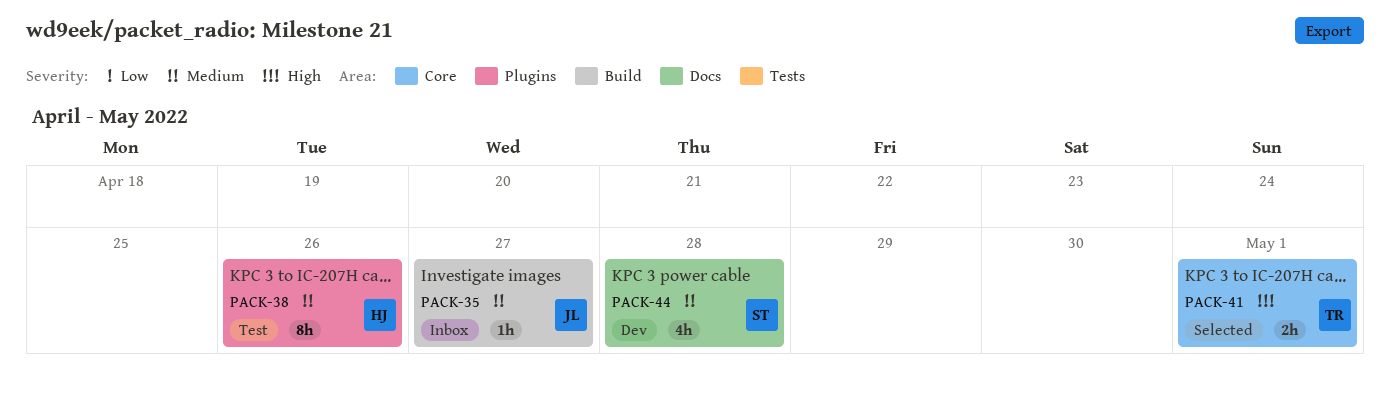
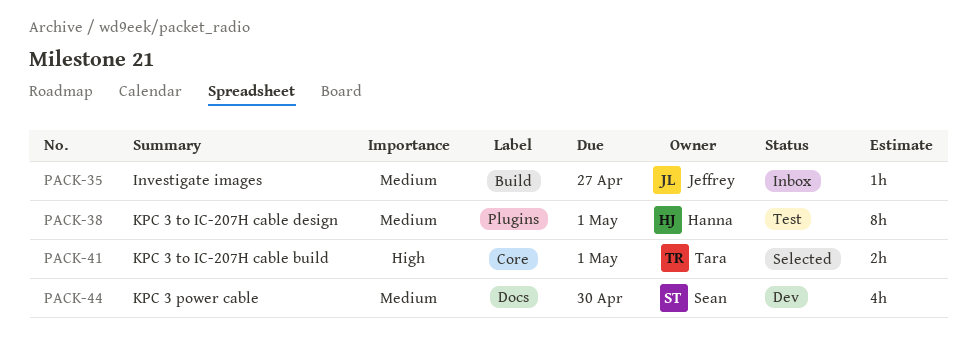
PACK-38, due: Apr 26 -> May 1
PACK-44, due: Apr 28 -> Apr 30

